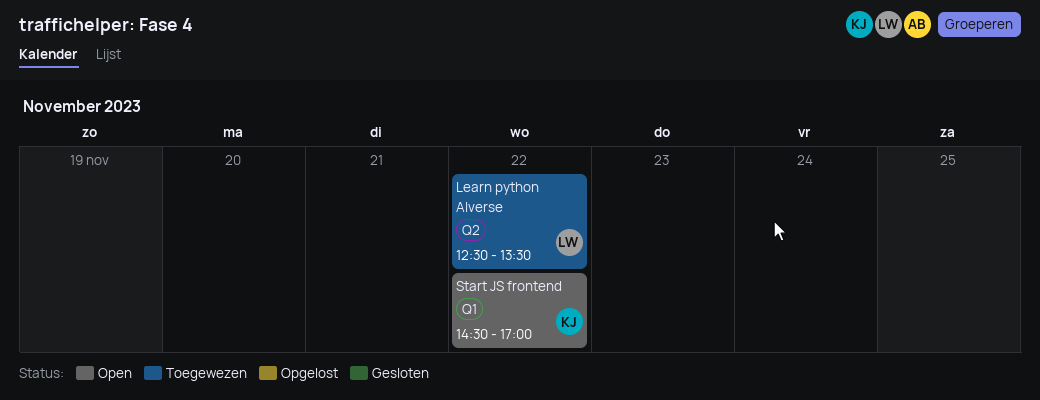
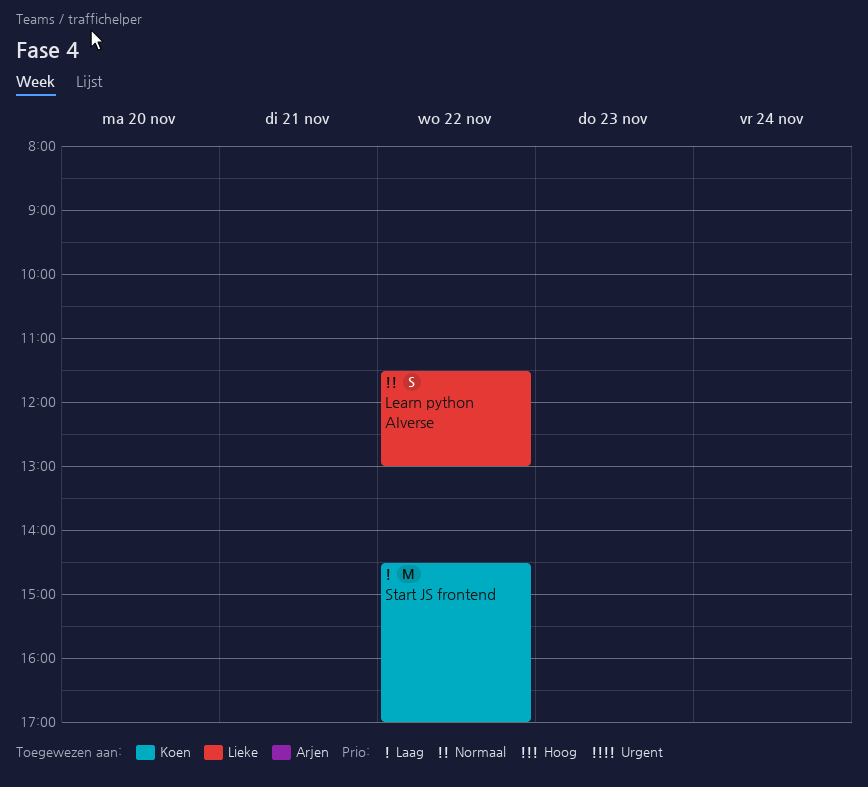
Learn python AIverse, begins: 12:30 -> 11:30
Learn python AIverse, ends: 13:30 -> 13:00

